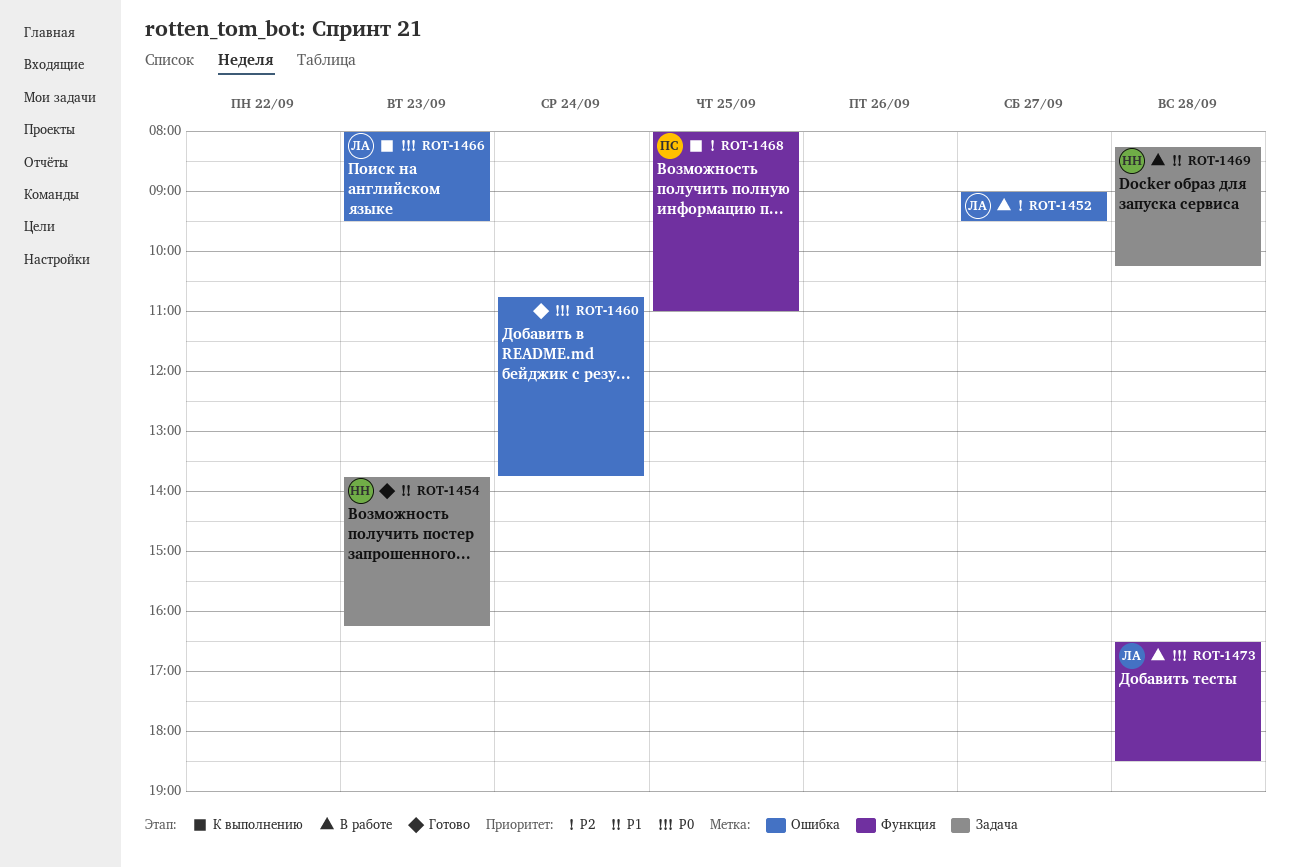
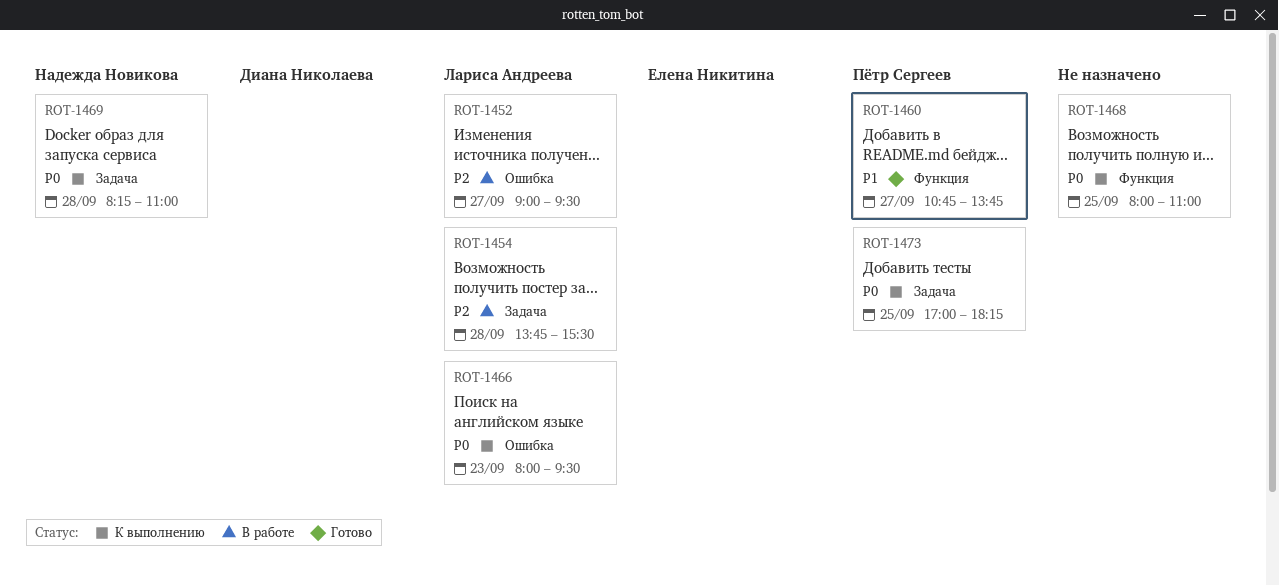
ROT-1454, status: Готово -> В работе
ROT-1454, owner: Надежда Новикова -> Лариса Андреева
ROT-1454, priority: P1 -> P2
ROT-1454, day: Sep 23 -> Sep 28
ROT-1454, ends: 16:15 -> 15:30
ROT-1460, owner: none -> Пётр Сергеев
ROT-1460, priority: P0 -> P1
ROT-1460, label: Ошибка -> Функция
ROT-1460, day: Sep 24 -> Sep 27
ROT-1468, owner: Пётр Сергеев -> none
ROT-1468, priority: P2 -> P0
ROT-1469, status: В работе -> К выполнению
ROT-1469, priority: P1 -> P0
ROT-1469, ends: 10:15 -> 11:00
ROT-1473, status: В работе -> К выполнению
ROT-1473, owner: Лариса Андреева -> Пётр Сергеев
ROT-1473, label: Функция -> Задача
ROT-1473, day: Sep 28 -> Sep 25
ROT-1473, begins: 16:30 -> 17:00
ROT-1473, ends: 18:30 -> 18:15

